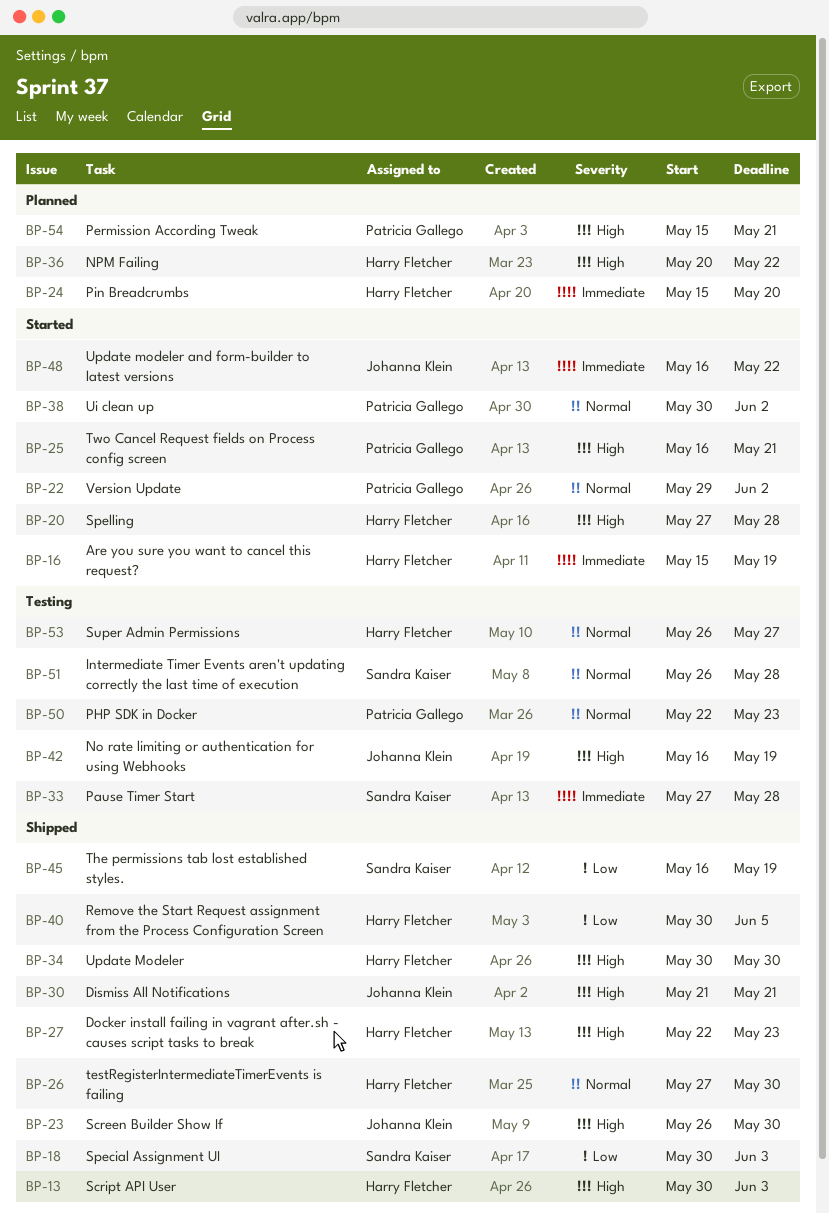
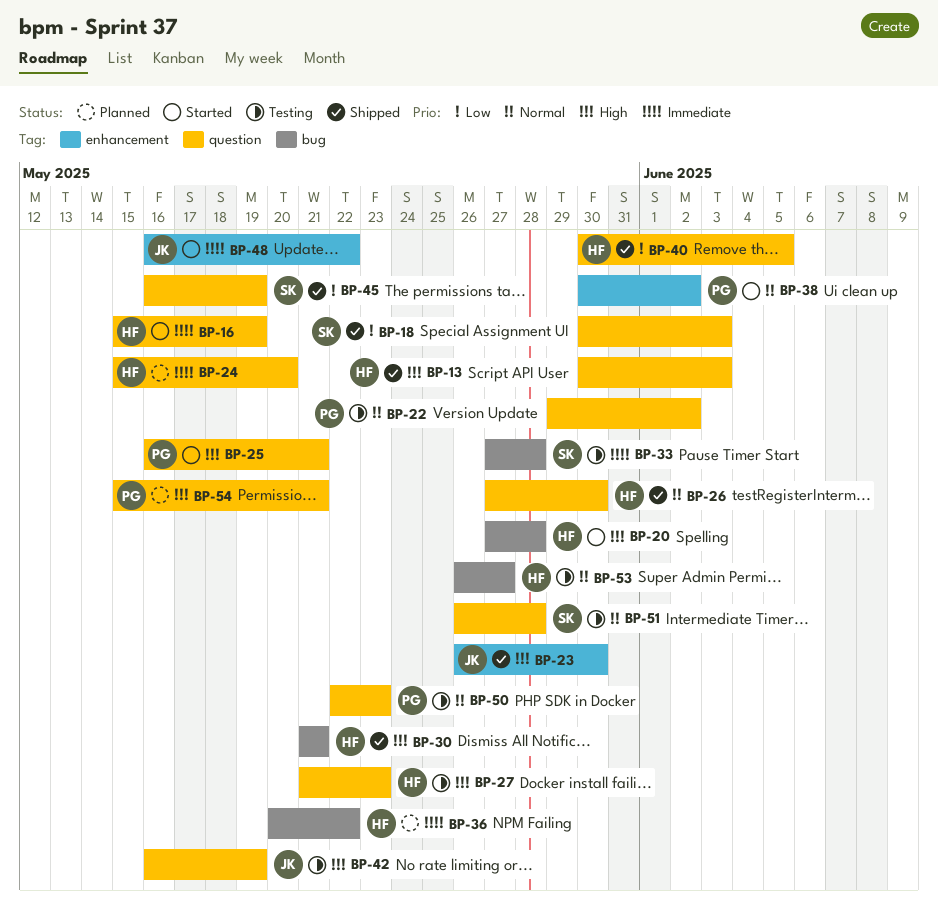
BP-22, status: Started -> Testing
BP-27, status: Shipped -> Testing
BP-27, start: May 22 -> May 21
BP-30, owner: Johanna Klein -> Harry Fletcher
BP-34: present -> none
BP-36, priority: High -> Immediate

